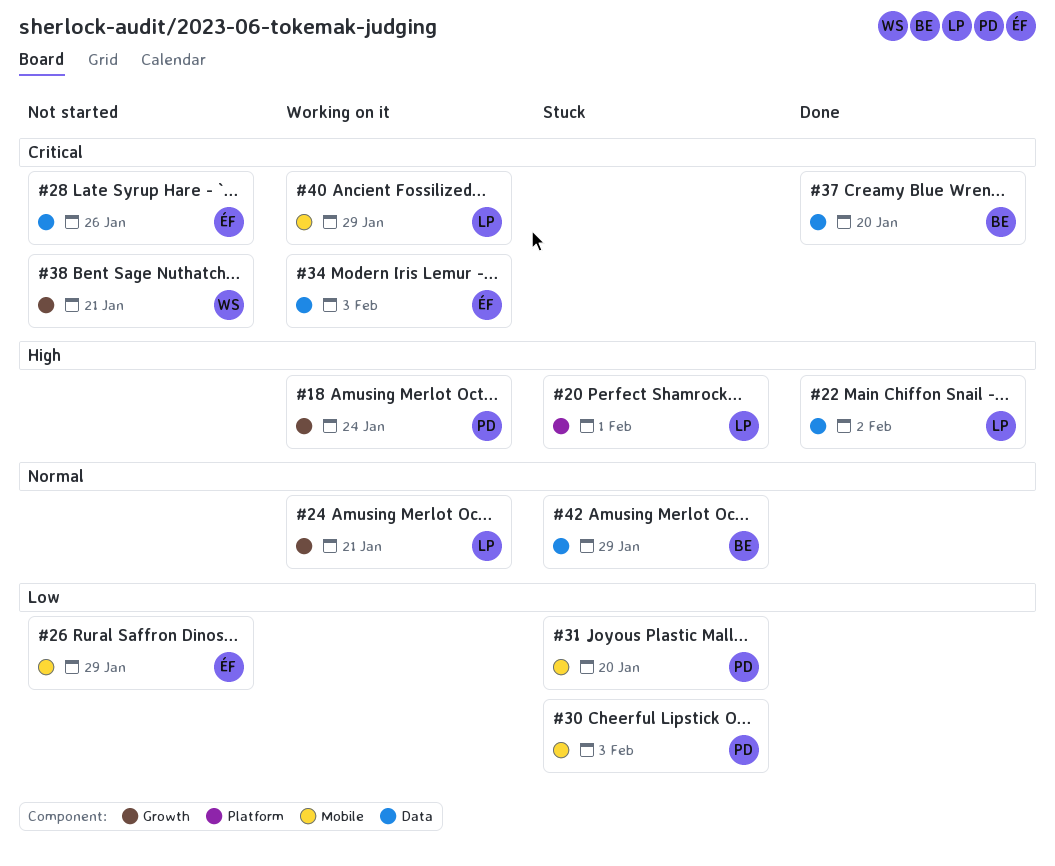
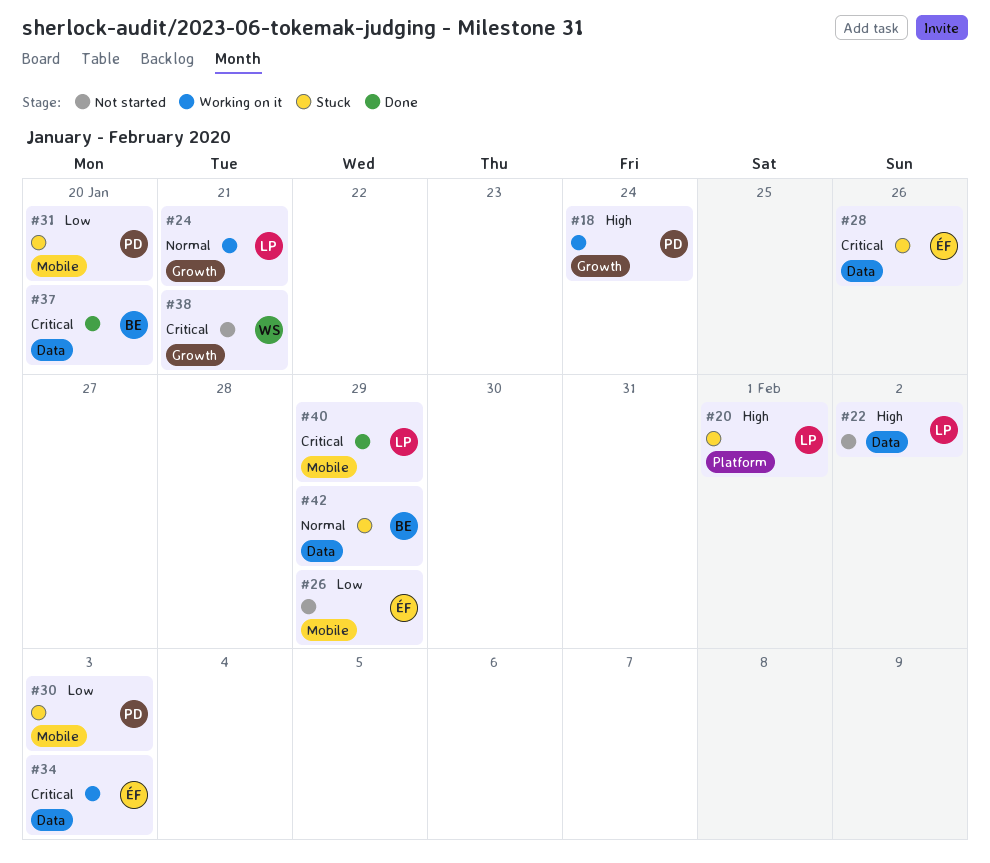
#22, status: Done -> Not started
#28, status: Not started -> Stuck
#40, status: Working on it -> Done

